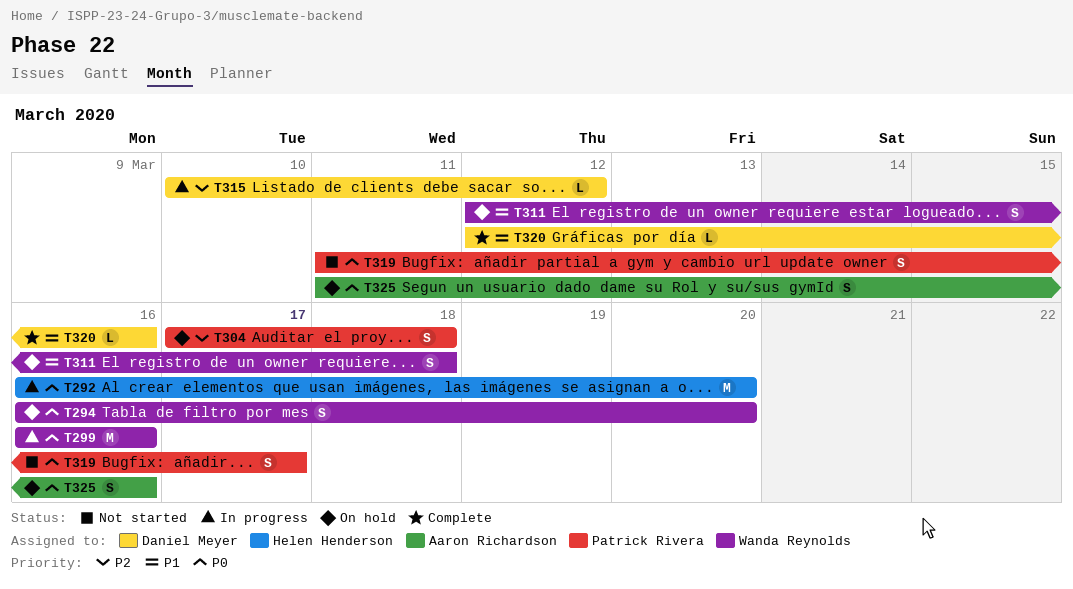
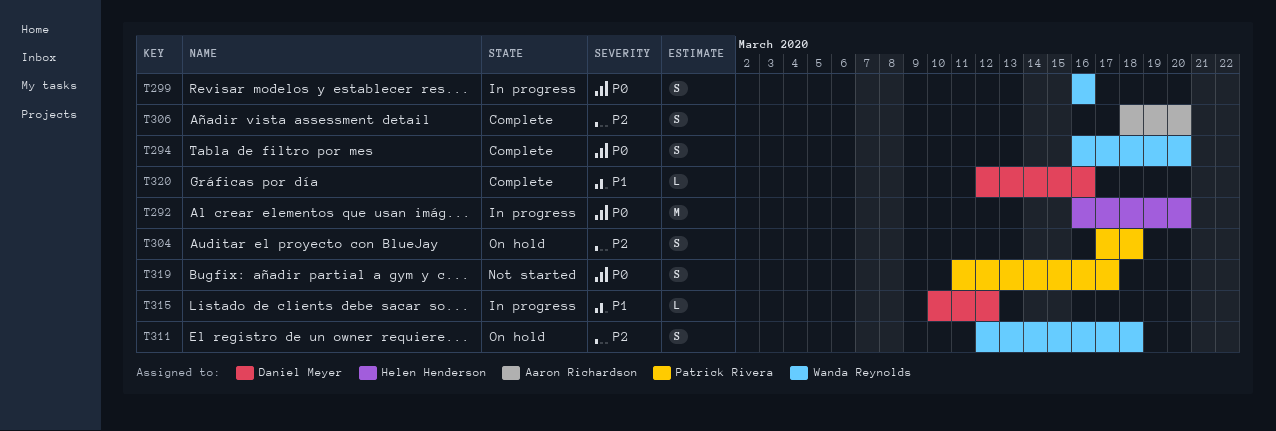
T294, status: On hold -> Complete
T299, estimate: M -> S
T306: none -> present
T311, priority: P1 -> P2
T315, priority: P2 -> P1
T325: present -> none

